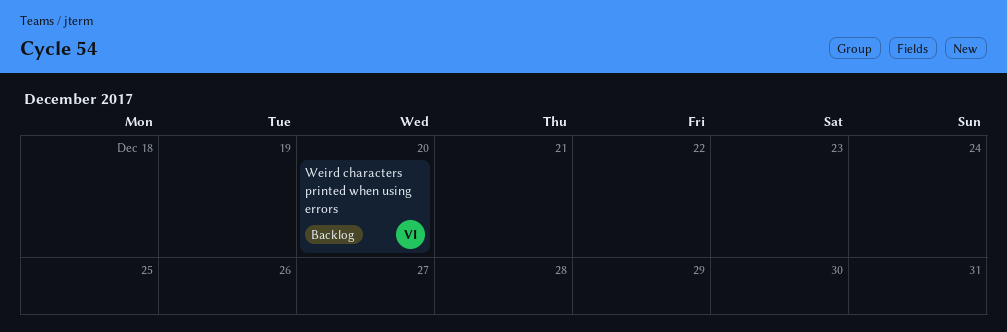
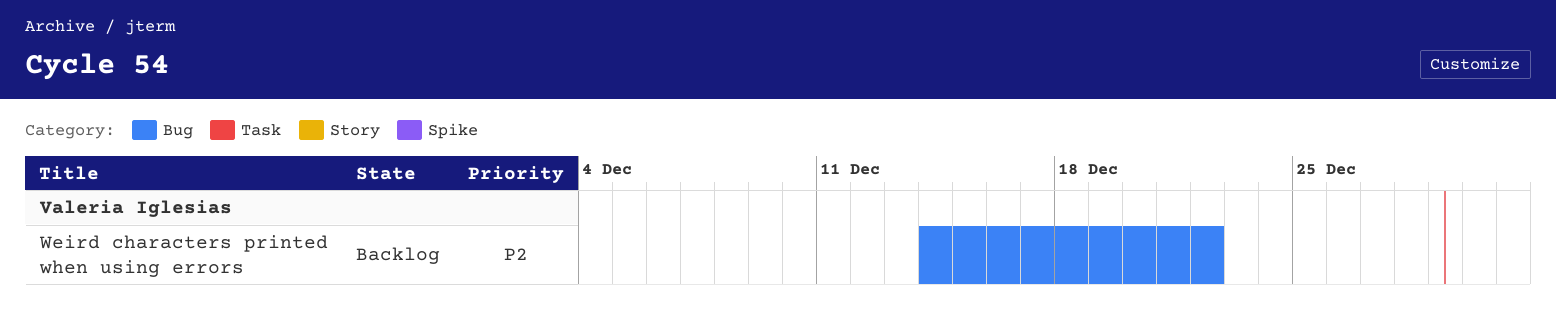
Weird characters printed when using errors, due: Dec 20 -> Dec 22

